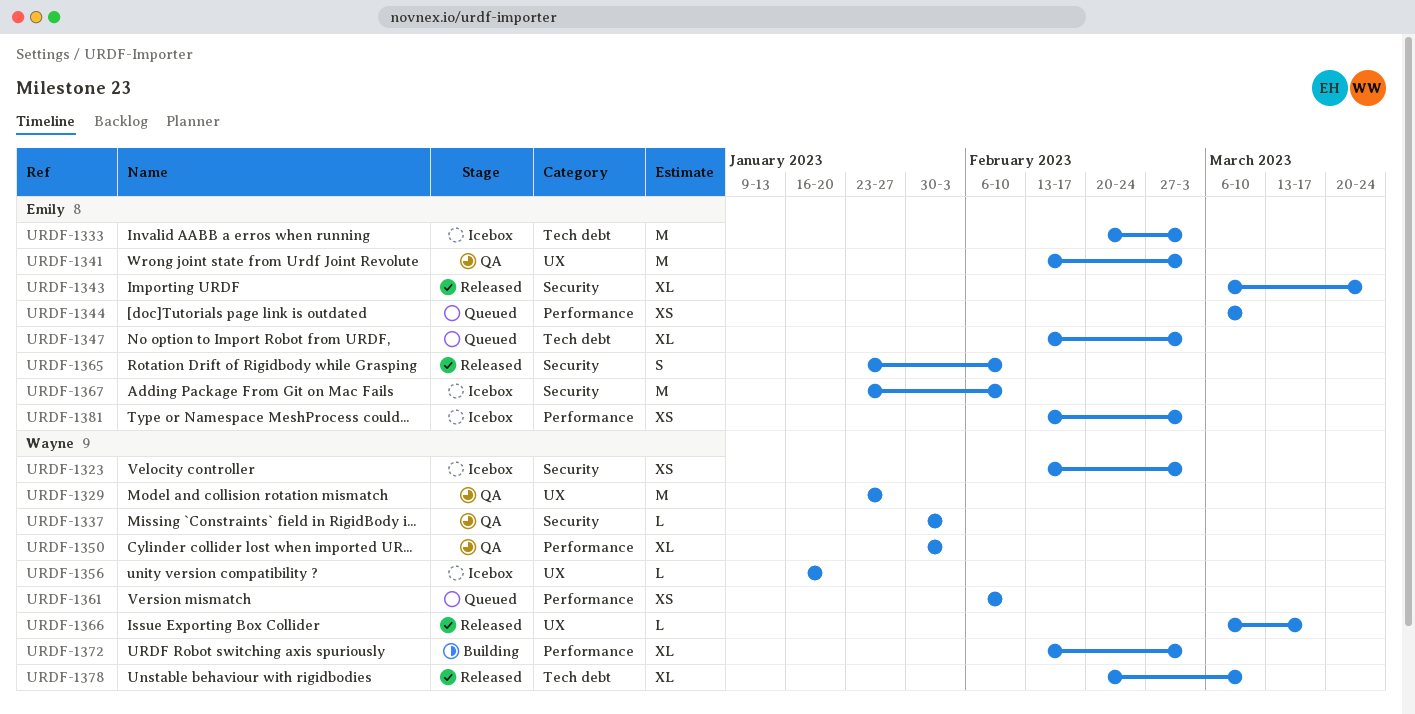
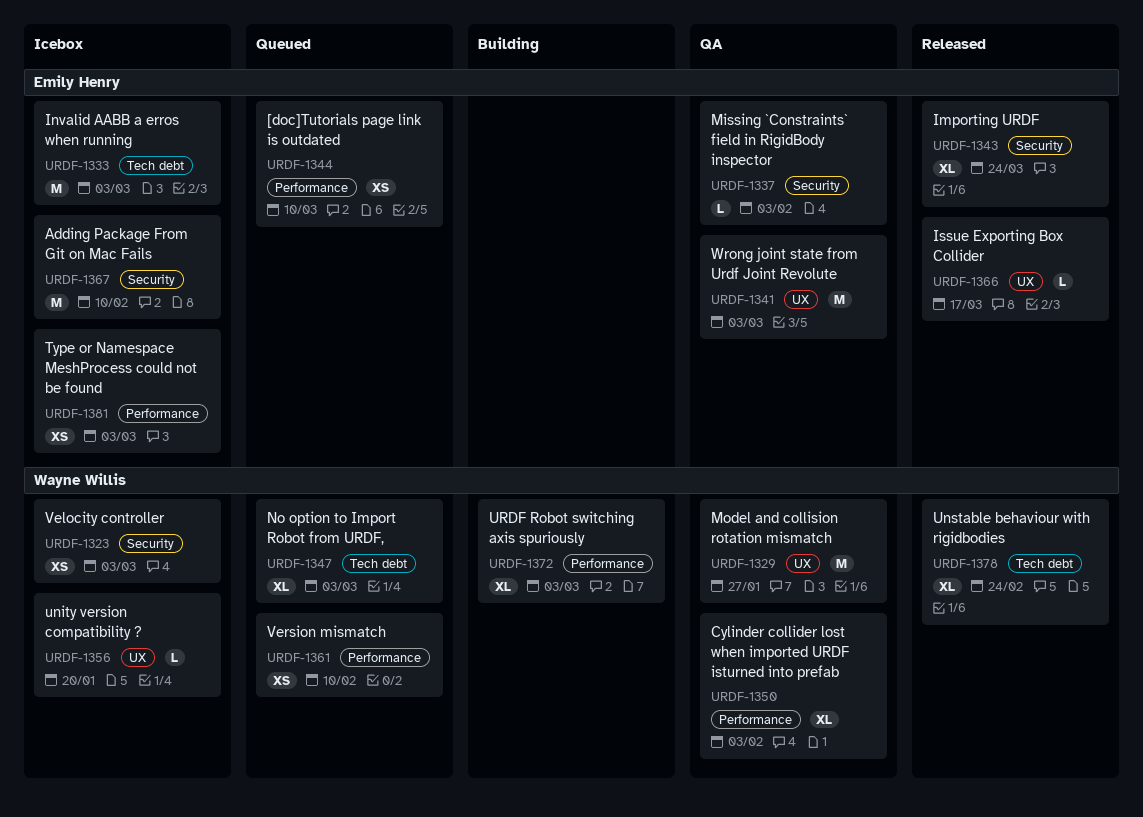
URDF-1337, owner: Wayne Willis -> Emily Henry
URDF-1347, owner: Emily Henry -> Wayne Willis
URDF-1365: present -> none
URDF-1366, owner: Wayne Willis -> Emily Henry
URDF-1378, due: Mar 10 -> Feb 24

